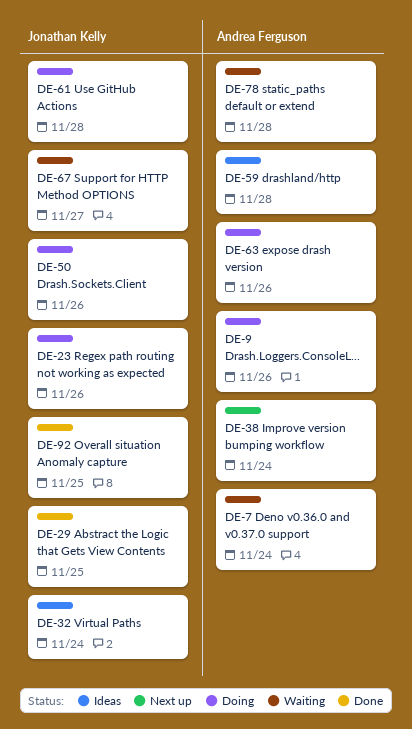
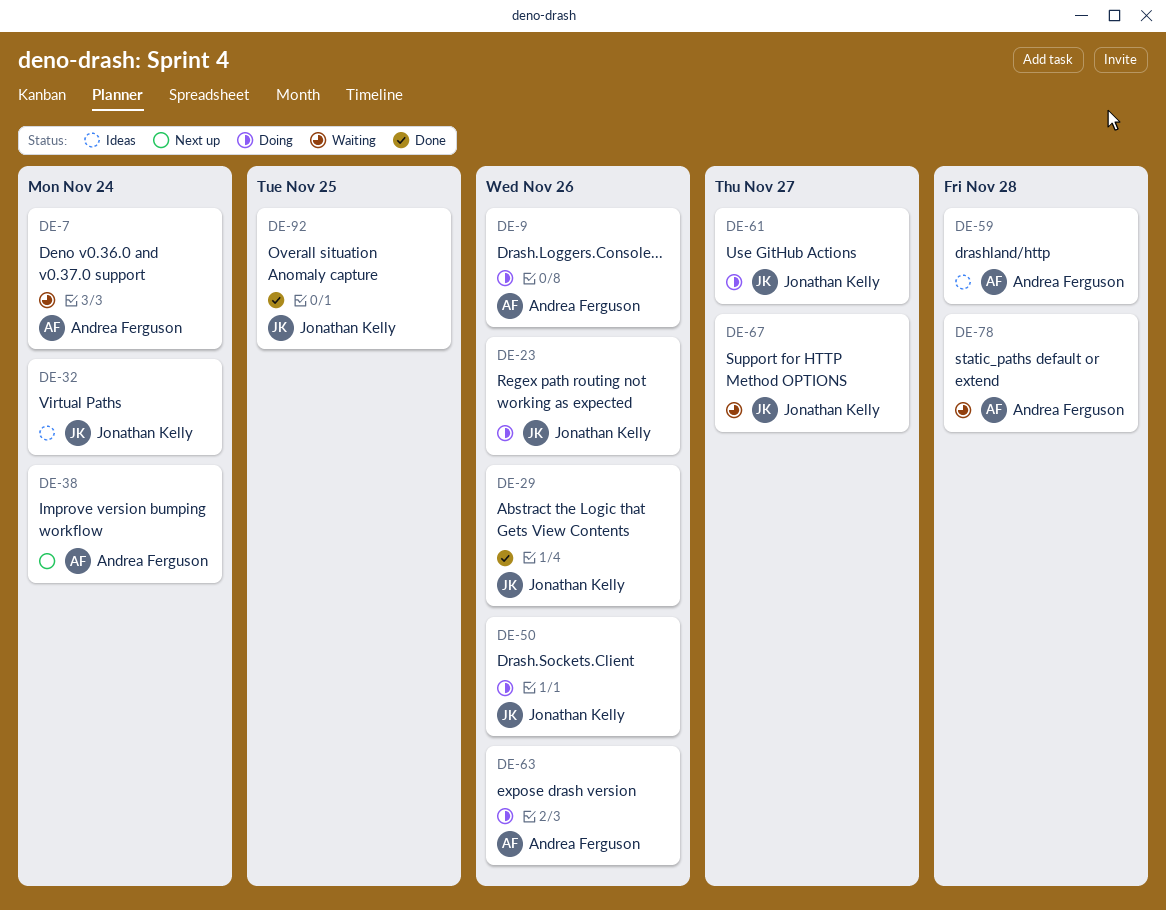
DE-29, due: Nov 25 -> Nov 26
DE-61, due: Nov 28 -> Nov 27

